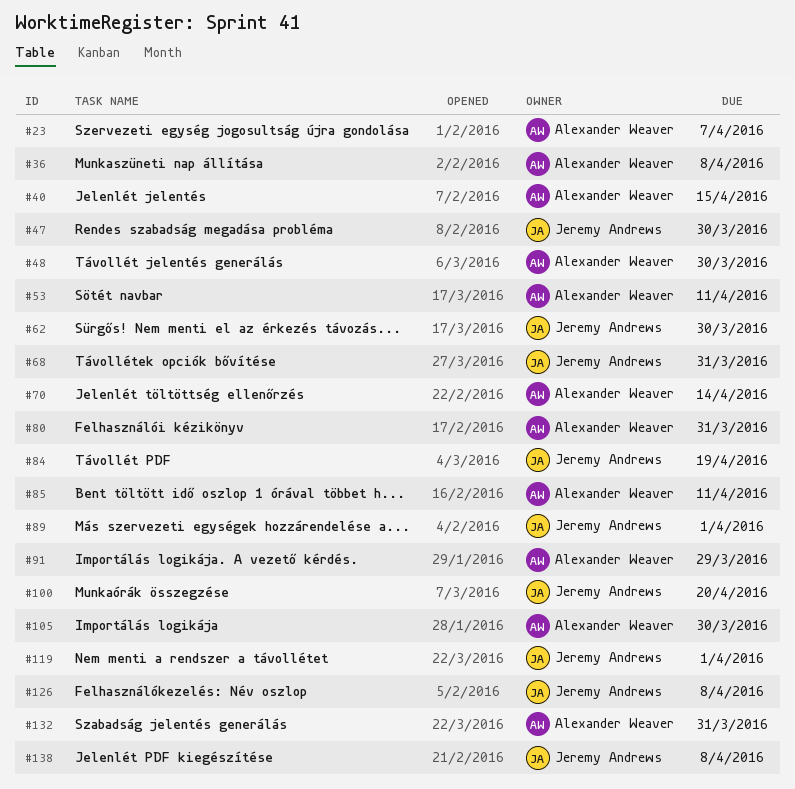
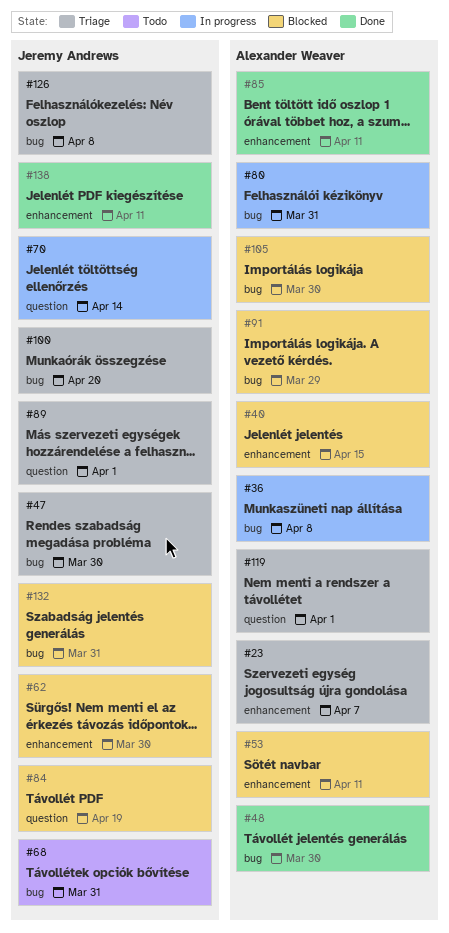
#70, owner: Alexander Weaver -> Jeremy Andrews
#119, owner: Jeremy Andrews -> Alexander Weaver
#132, owner: Alexander Weaver -> Jeremy Andrews
#138, due: Apr 8 -> Apr 11

